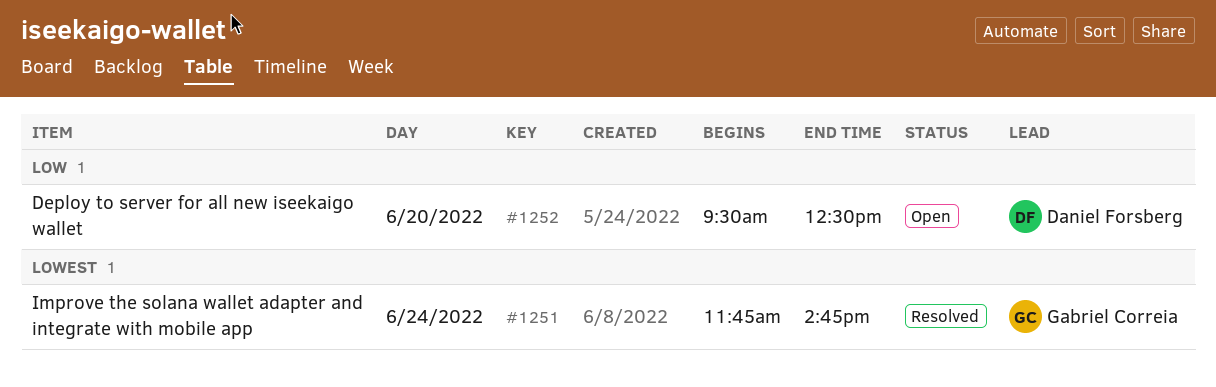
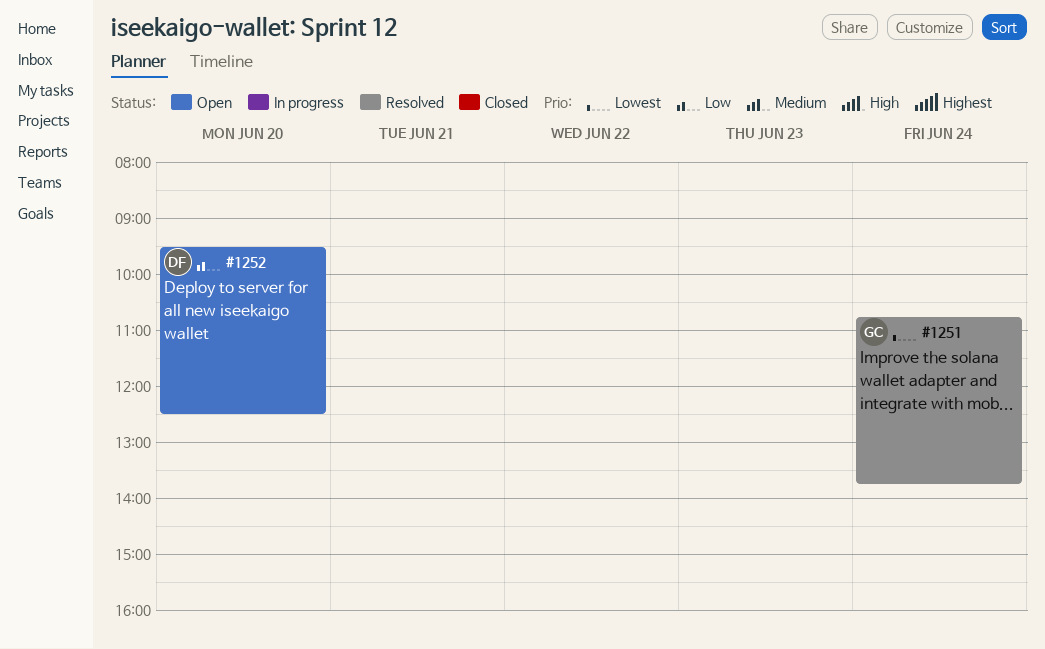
#1251, begins: 11:45 -> 10:45
#1251, ends: 14:45 -> 13:45

